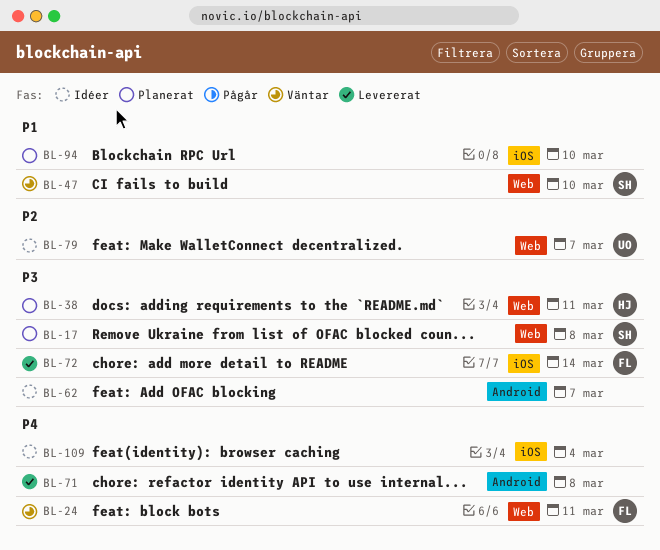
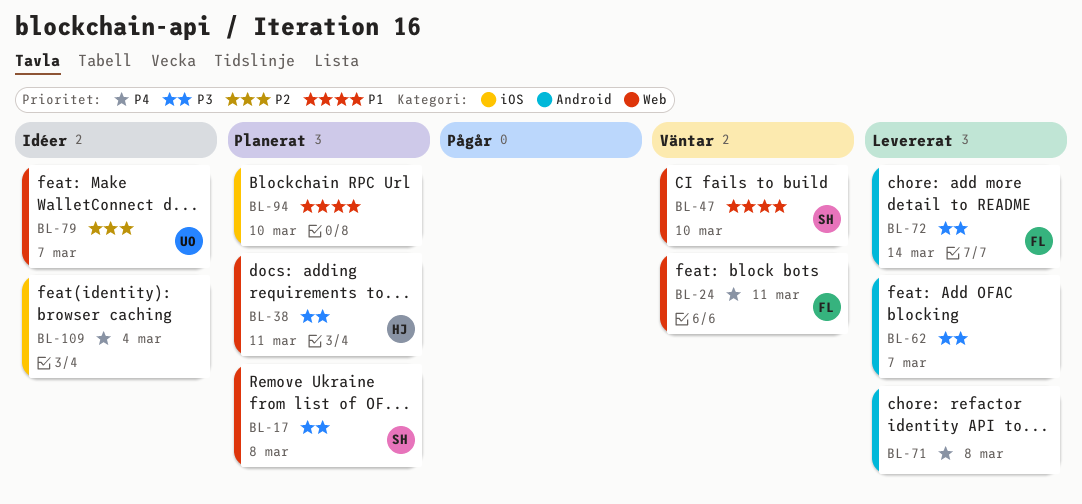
BL-62, status: Idéer -> Levererat
BL-72, label: iOS -> Android

